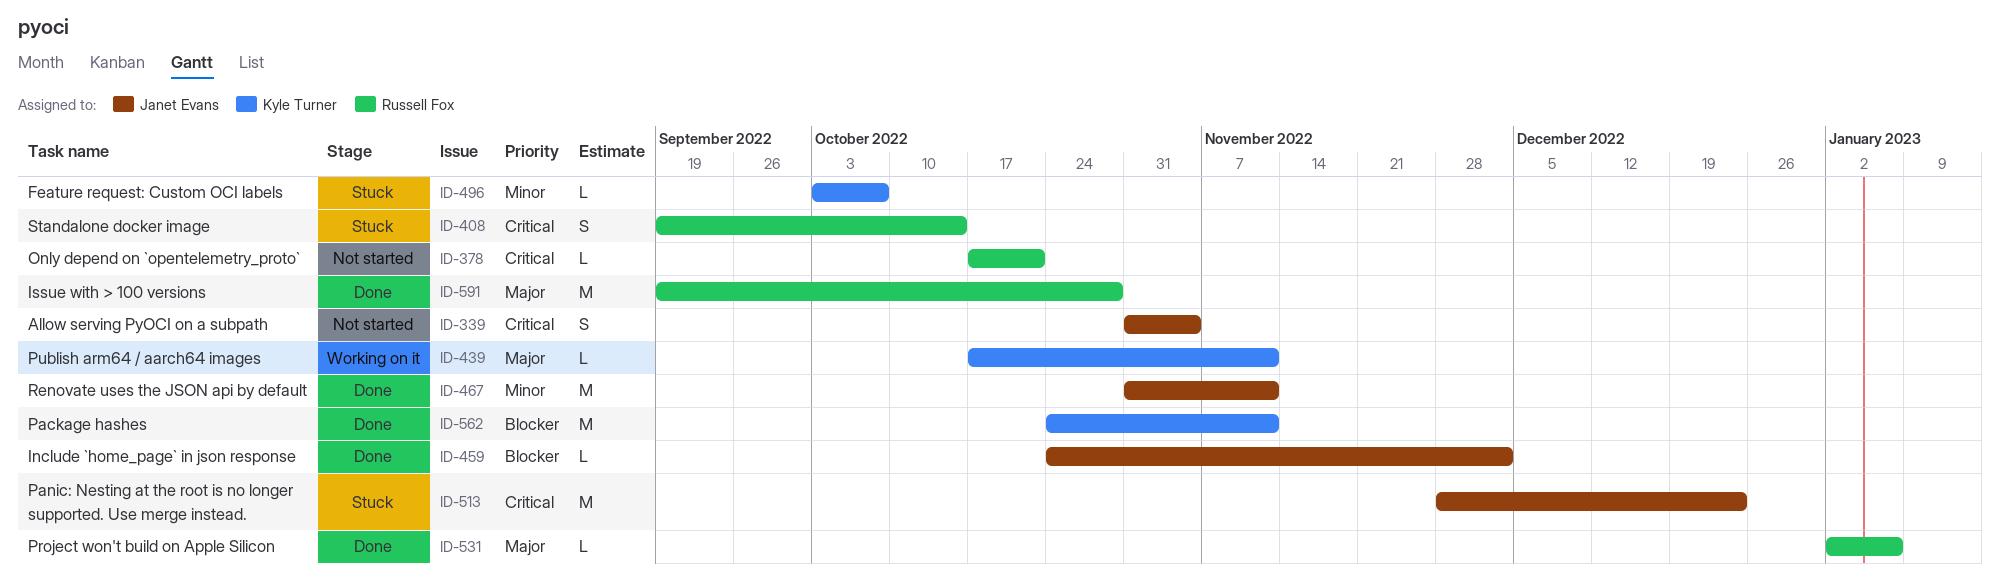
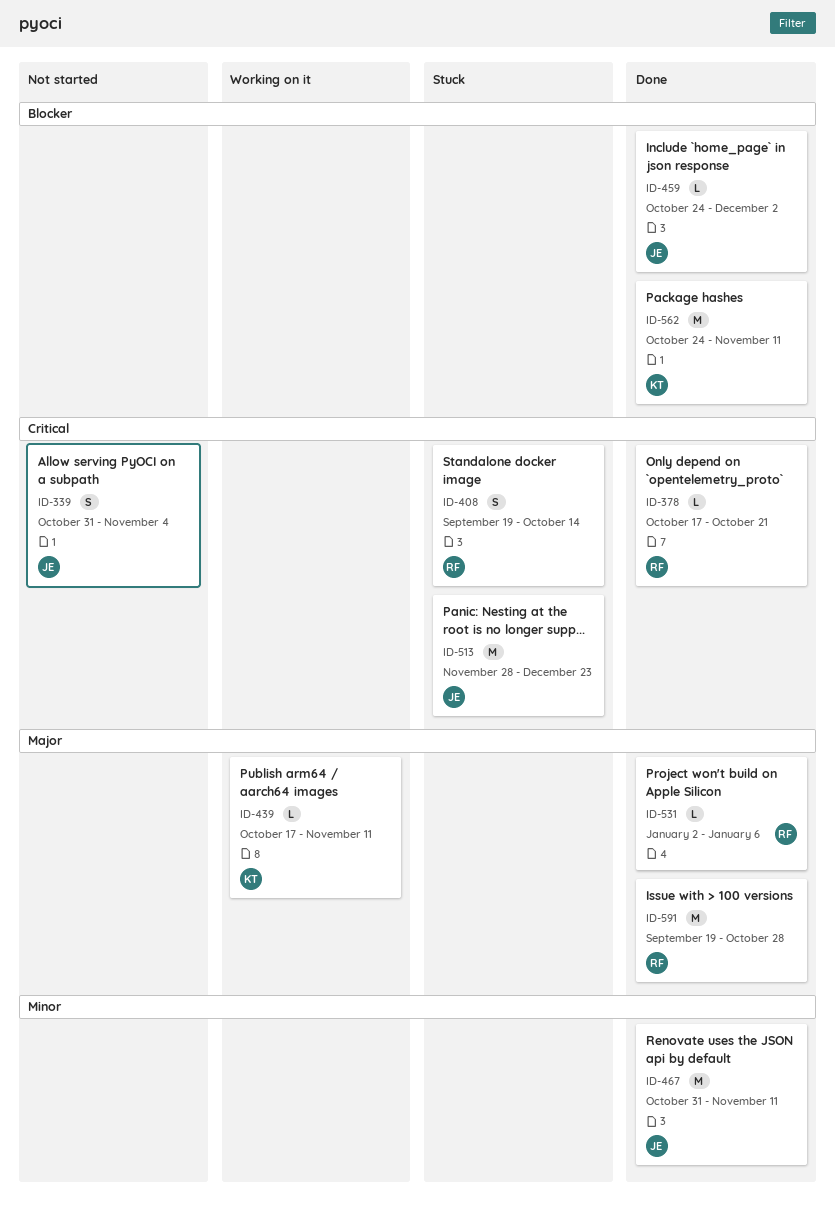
ID-378, status: Not started -> Done
ID-496: present -> none

